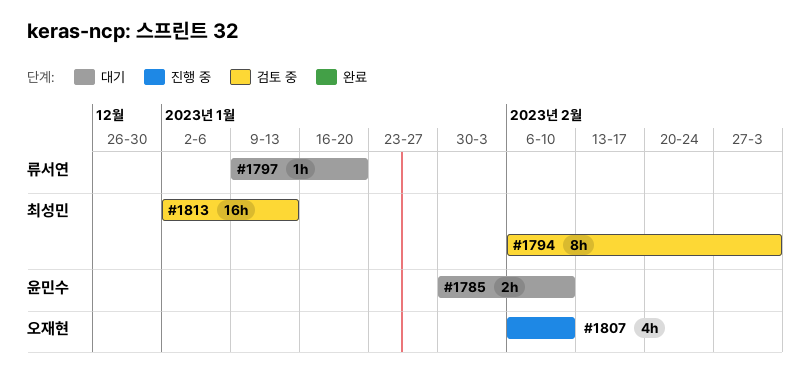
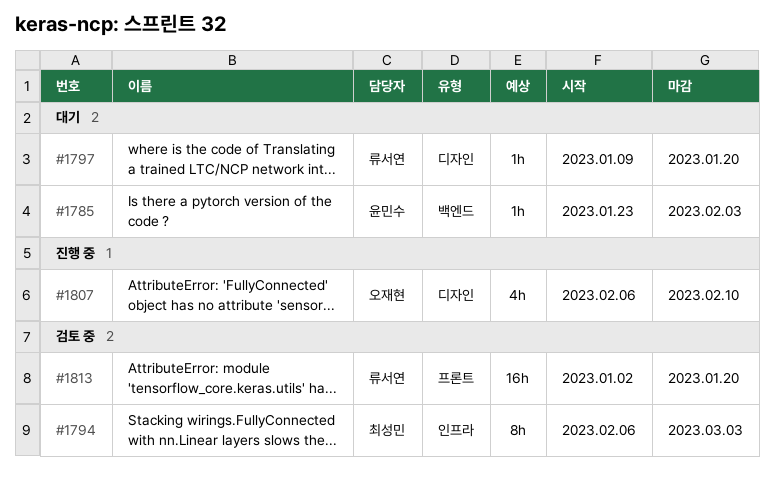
#1785, estimate: 2h -> 1h
#1785, start: Jan 30 -> Jan 23
#1785, due: Feb 10 -> Feb 3
#1813, owner: 최성민 -> 류서연
#1813, due: Jan 13 -> Jan 20

